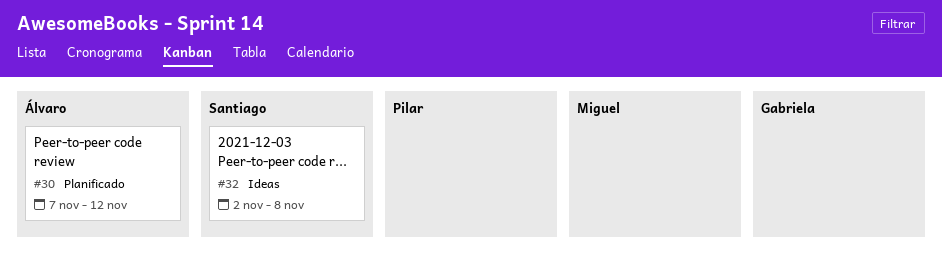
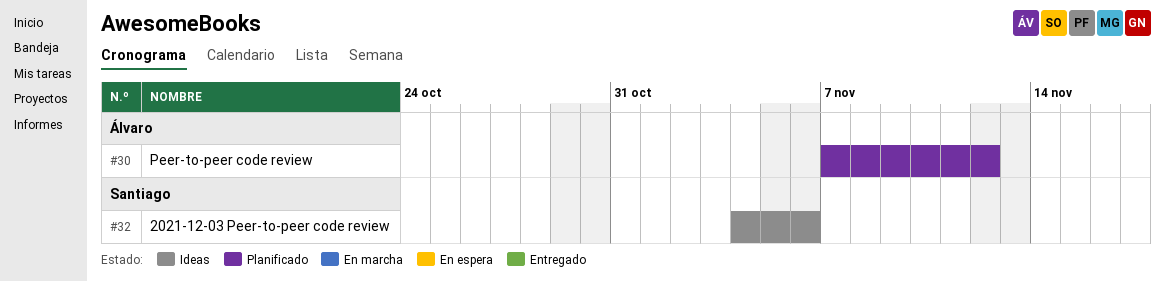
#32, start: Nov 2 -> Nov 4
#32, due: Nov 8 -> Nov 6

